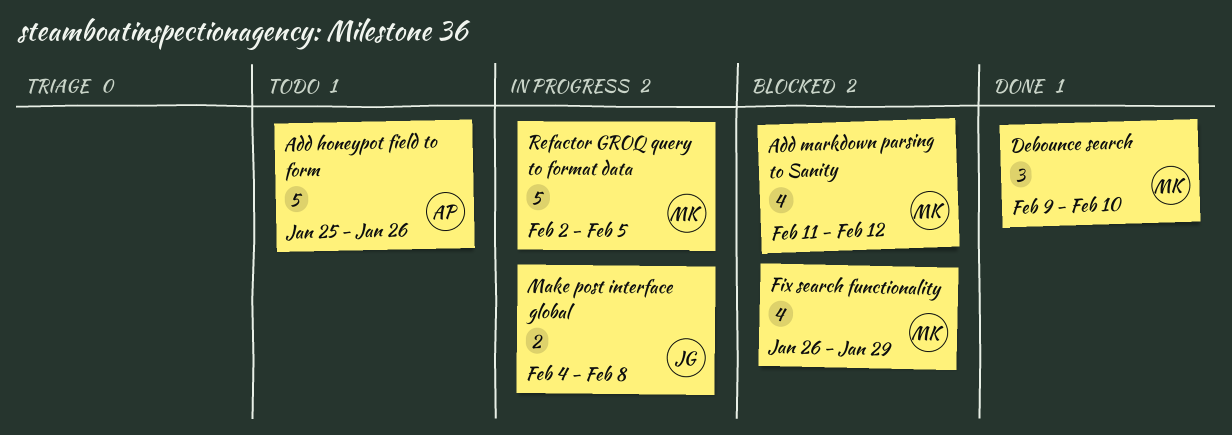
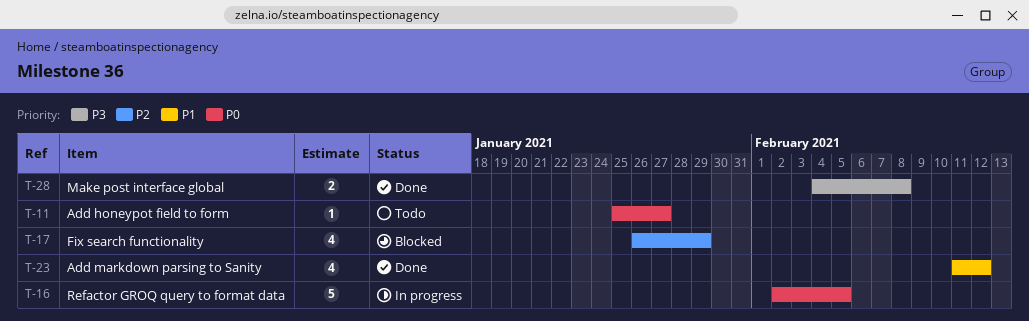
Add honeypot field to form, estimate: 5 -> 1
Add honeypot field to form, due: Jan 26 -> Jan 27
Add markdown parsing to Sanity, status: Blocked -> Done
Debounce search: present -> none
Make post interface global, status: In progress -> Done

